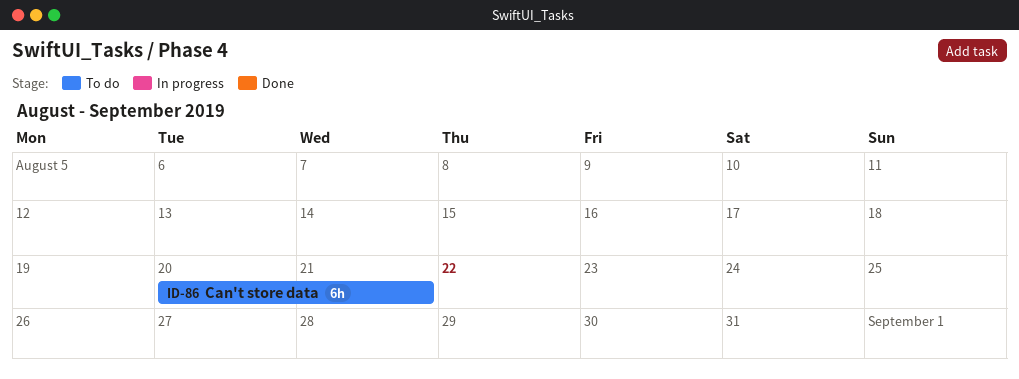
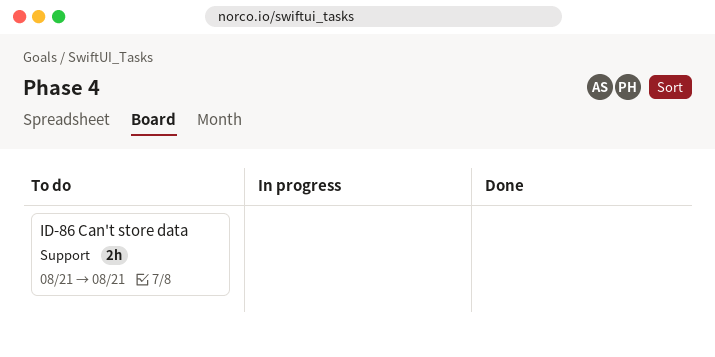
ID-86, estimate: 6h -> 2h
ID-86, start: Aug 20 -> Aug 21

